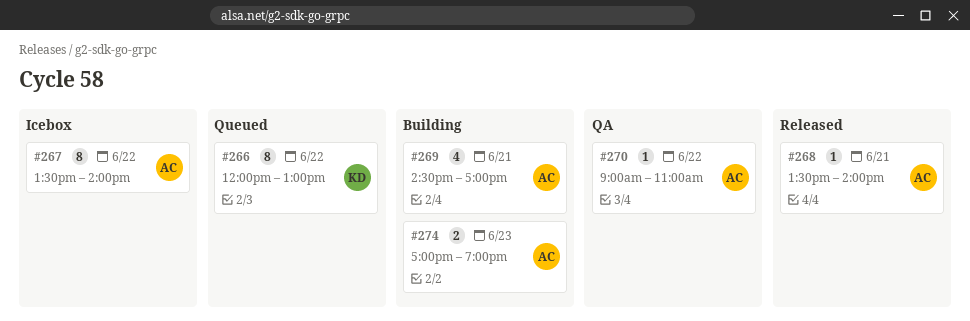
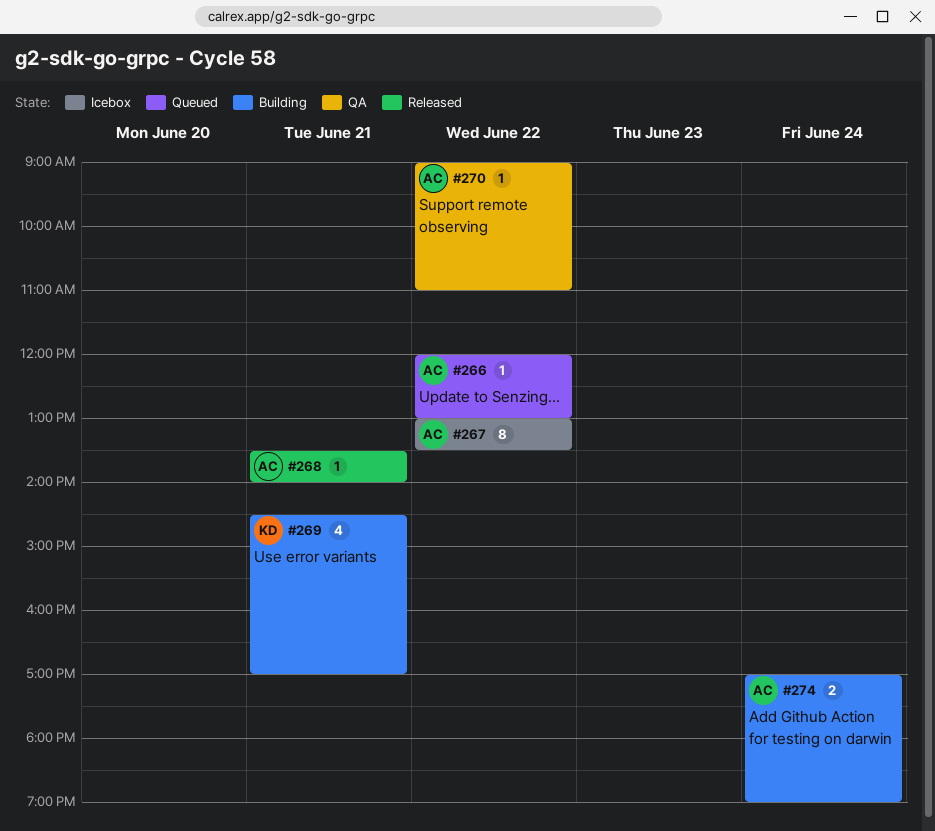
#266, owner: KD -> AC
#266, estimate: 8 -> 1
#267, begins: 13:30 -> 13:00
#267, ends: 14:00 -> 13:30
#269, owner: AC -> KD
#274, day: Jun 23 -> Jun 24

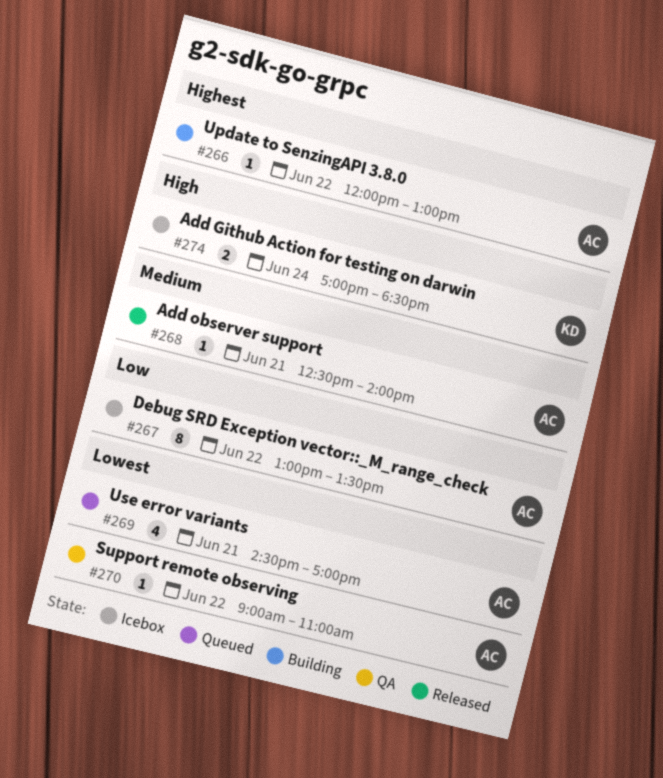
#266, status: Queued -> Building
#268, begins: 13:30 -> 12:30
#269, status: Building -> Queued
#269, owner: KD -> AC
#274, status: Building -> Icebox
#274, owner: AC -> KD
#274, ends: 19:00 -> 18:30

